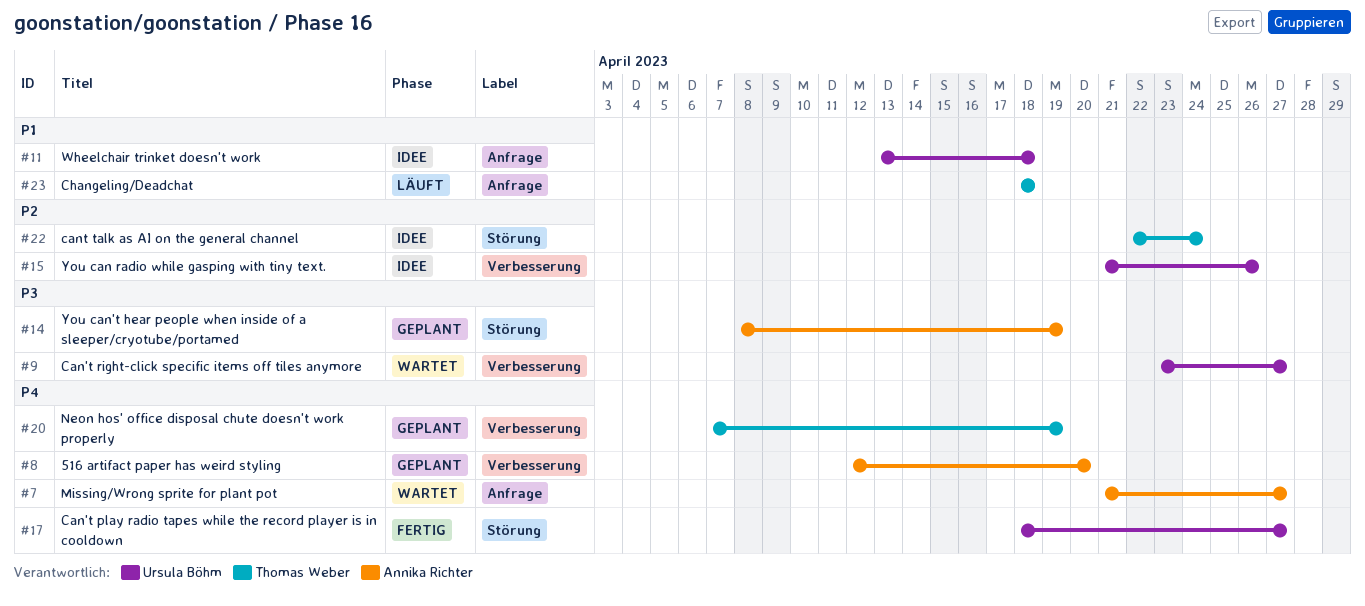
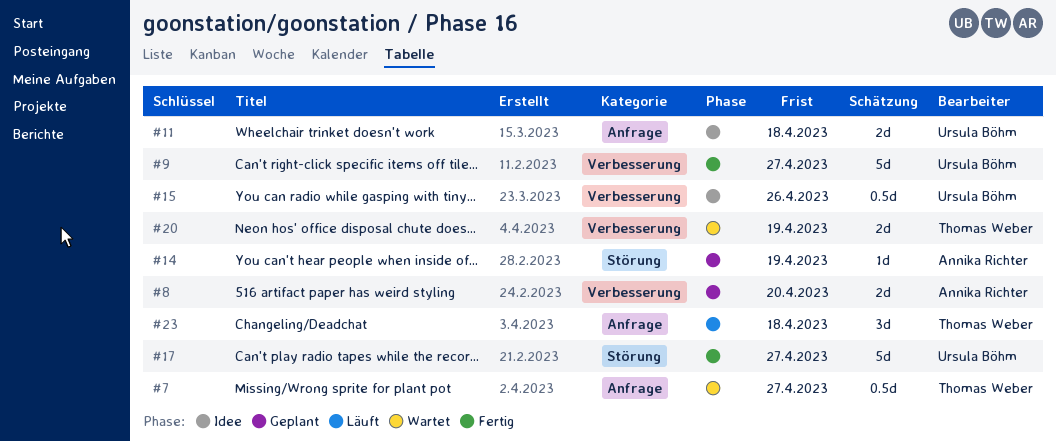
#7, owner: Annika Richter -> Thomas Weber
#9, status: Wartet -> Fertig
#20, status: Geplant -> Wartet
#22: present -> none

